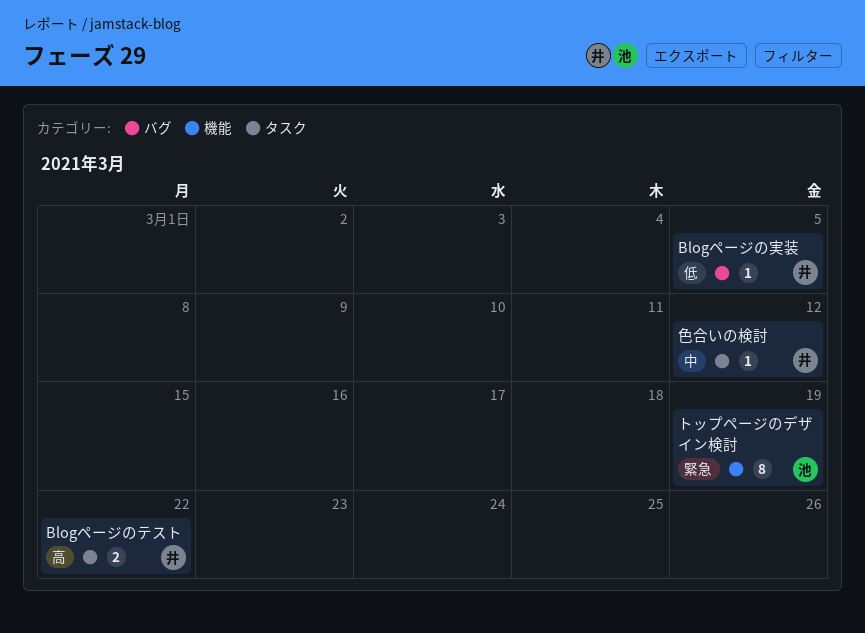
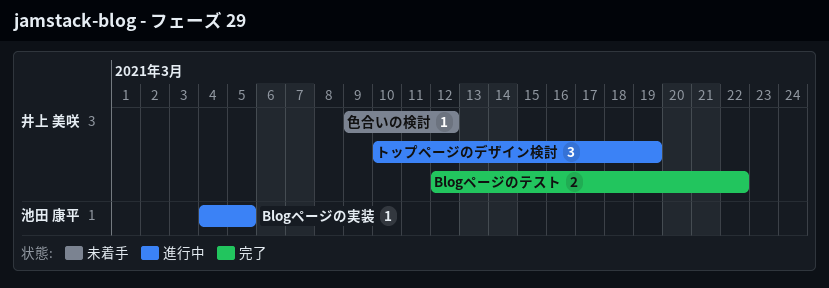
Blogページの実装, owner: 井上 美咲 -> 池田 康平
トップページのデザイン検討, owner: 池田 康平 -> 井上 美咲
トップページのデザイン検討, estimate: 8 -> 3

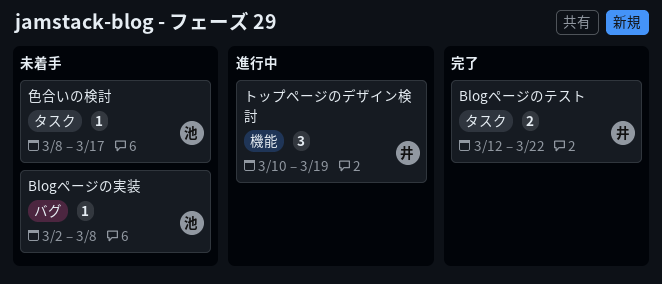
Blogページの実装, status: 進行中 -> 未着手
Blogページの実装, start: Mar 4 -> Mar 2
Blogページの実装, due: Mar 5 -> Mar 8
色合いの検討, owner: 井上 美咲 -> 池田 康平
色合いの検討, start: Mar 9 -> Mar 8
色合いの検討, due: Mar 12 -> Mar 17

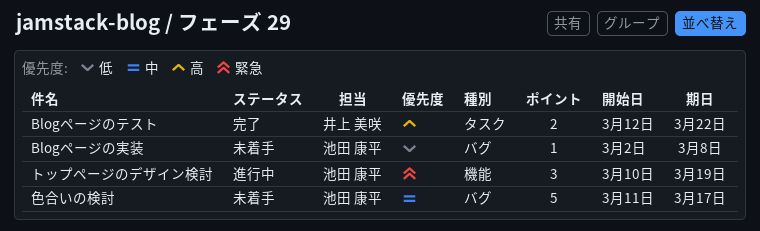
トップページのデザイン検討, owner: 井上 美咲 -> 池田 康平
色合いの検討, label: タスク -> バグ
色合いの検討, estimate: 1 -> 5
色合いの検討, start: Mar 8 -> Mar 11

